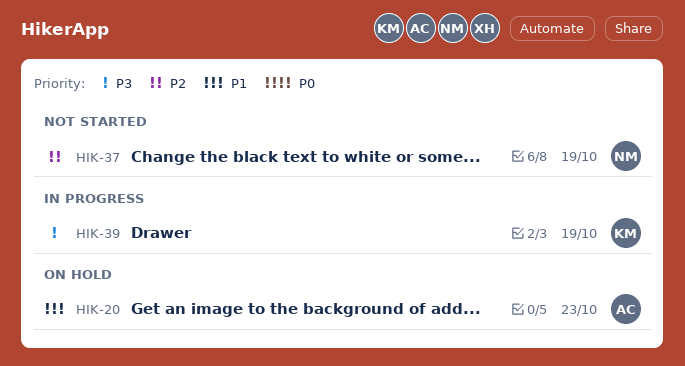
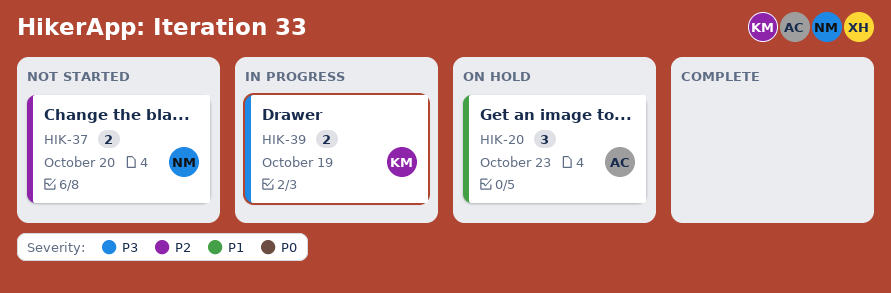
HIK-37, due: Oct 19 -> Oct 20

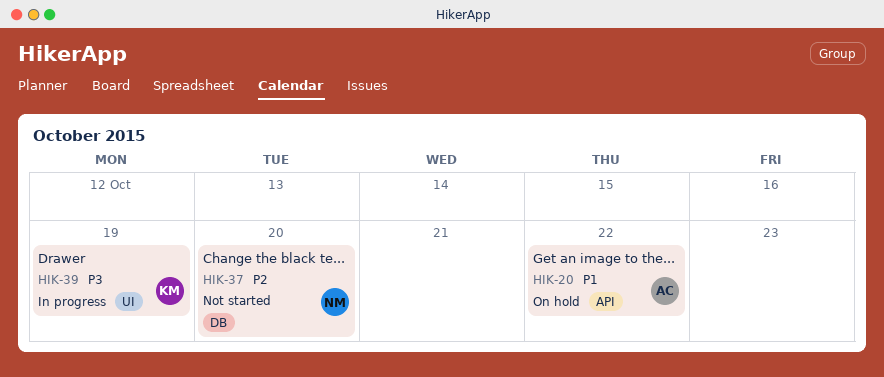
HIK-20, due: Oct 23 -> Oct 22

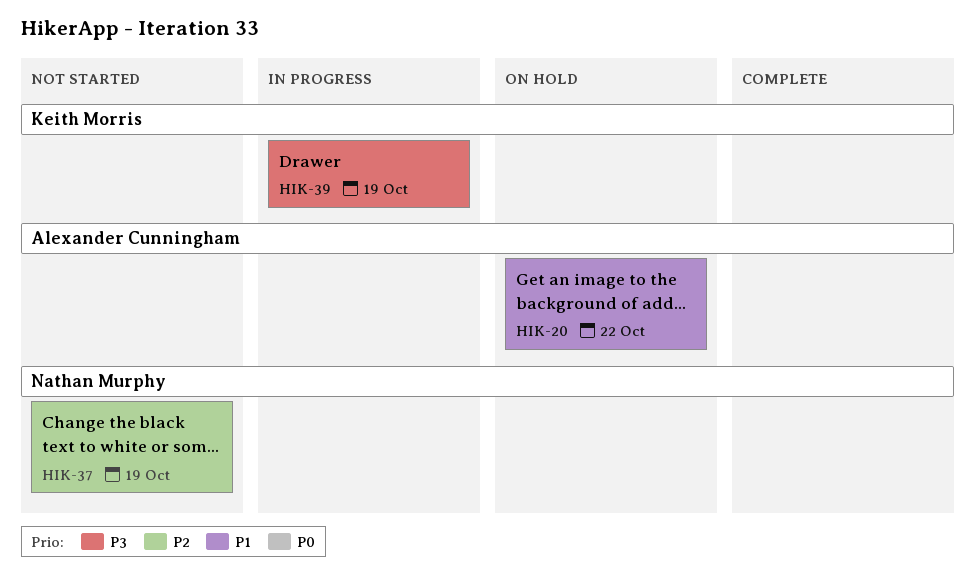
HIK-37, due: Oct 20 -> Oct 19

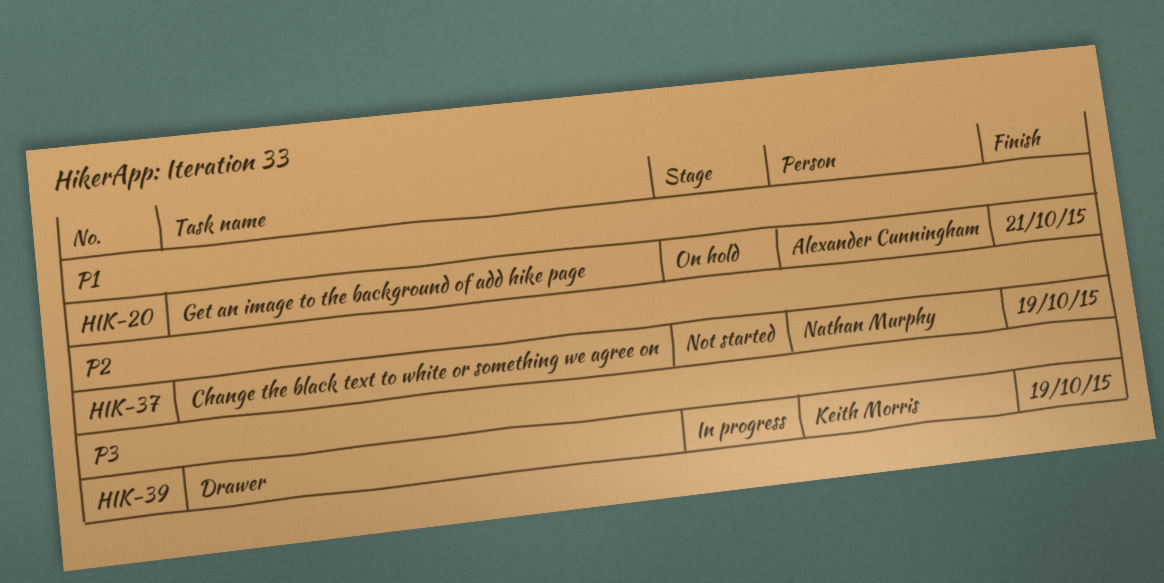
HIK-20, due: Oct 22 -> Oct 21

